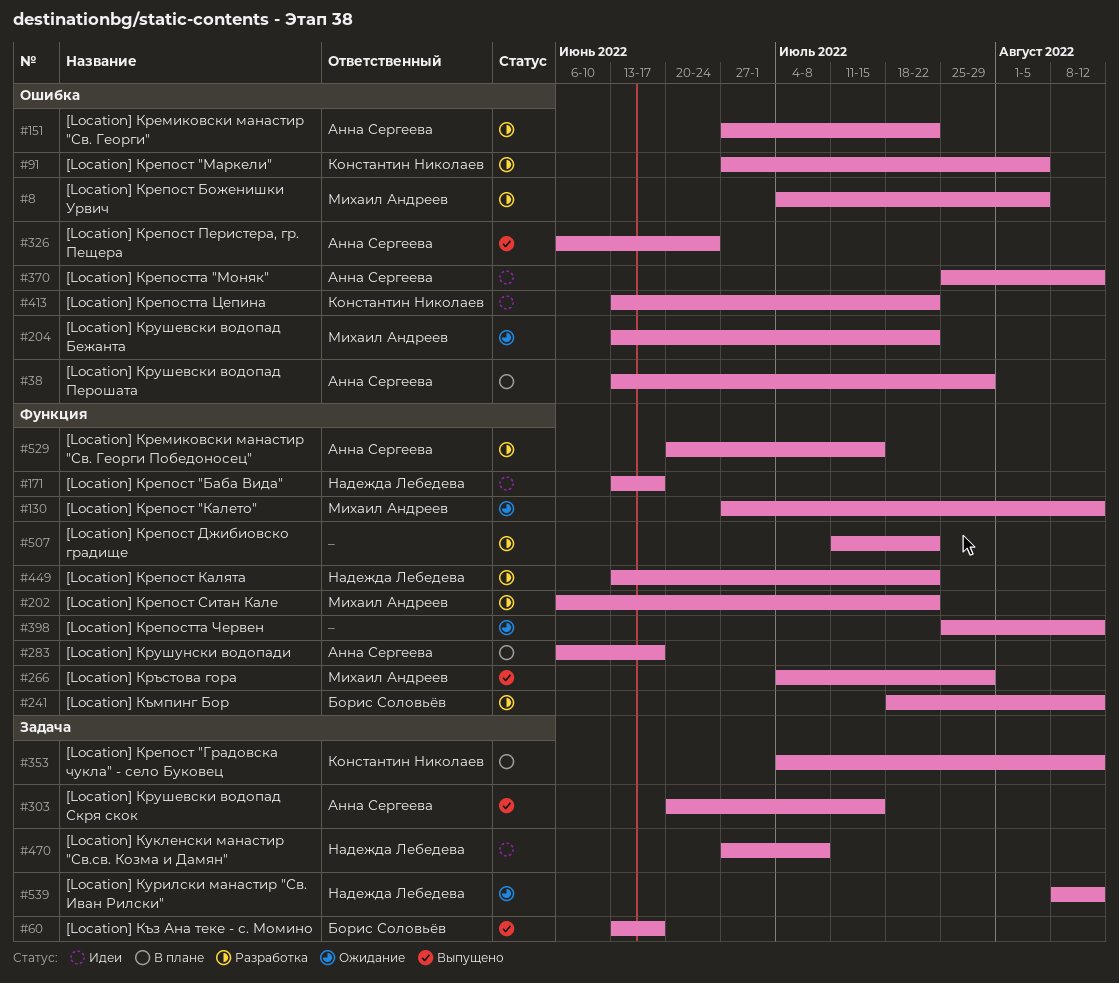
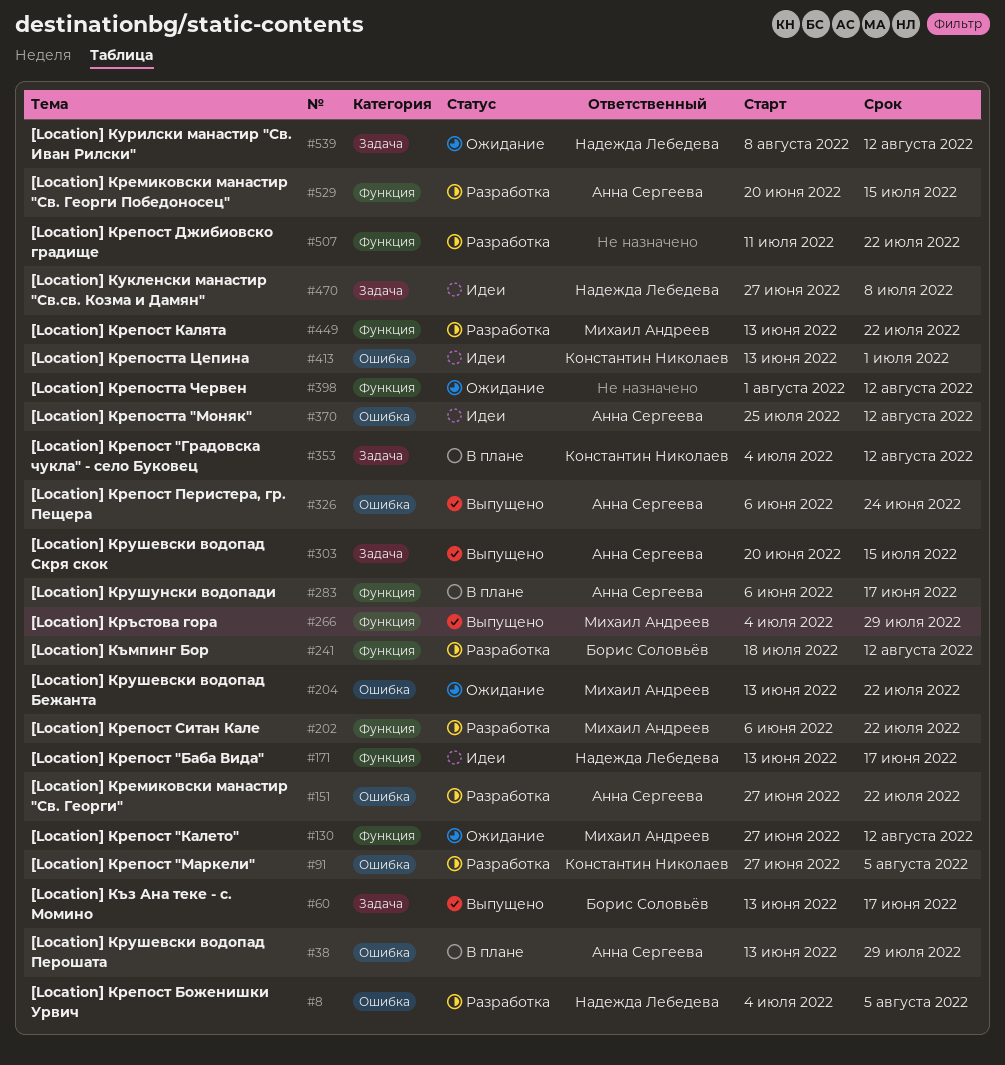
#8, owner: Михаил Андреев -> Надежда Лебедева
#398, start: Jul 25 -> Aug 1
#413, due: Jul 22 -> Jul 1
#449, owner: Надежда Лебедева -> Михаил Андреев

